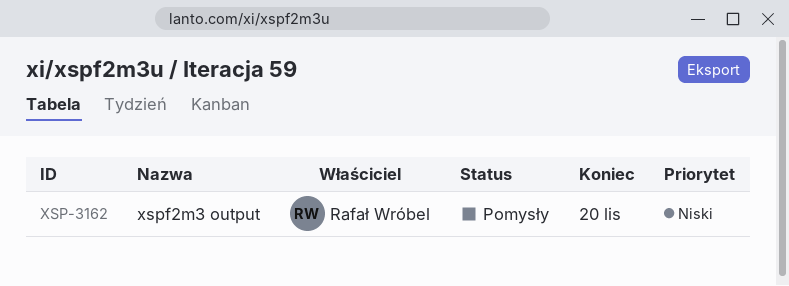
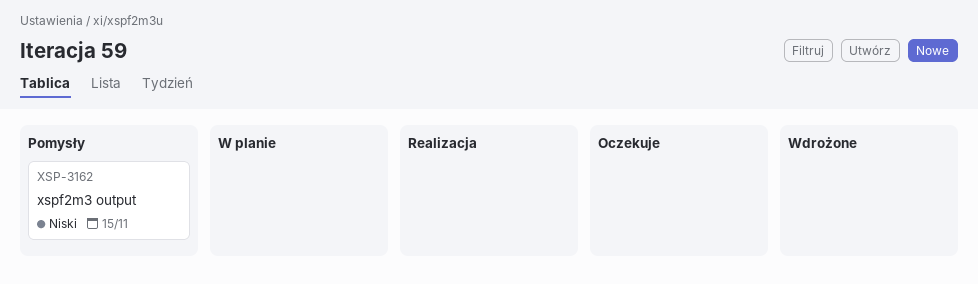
XSP-3162, due: Nov 20 -> Nov 15

